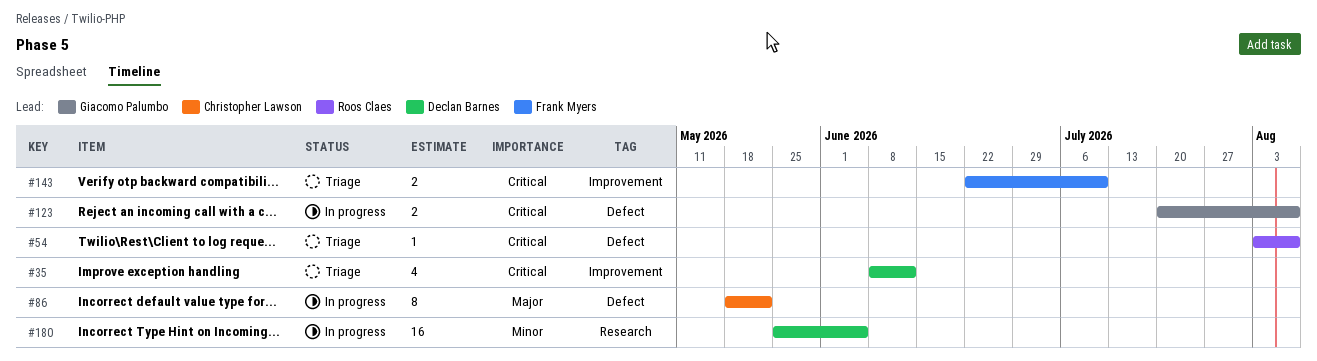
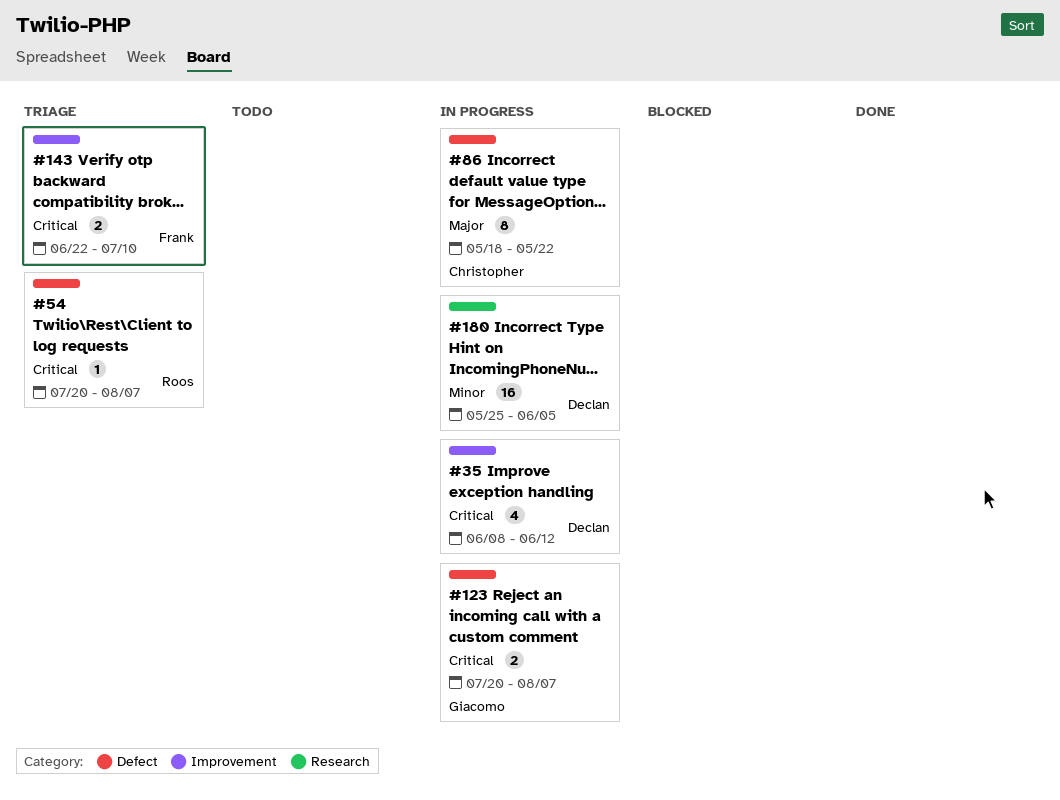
#35, status: Triage -> In progress
#54, start: Aug 3 -> Jul 20

